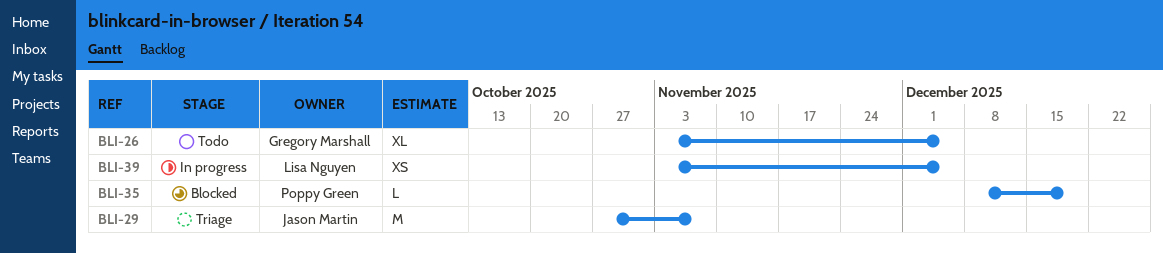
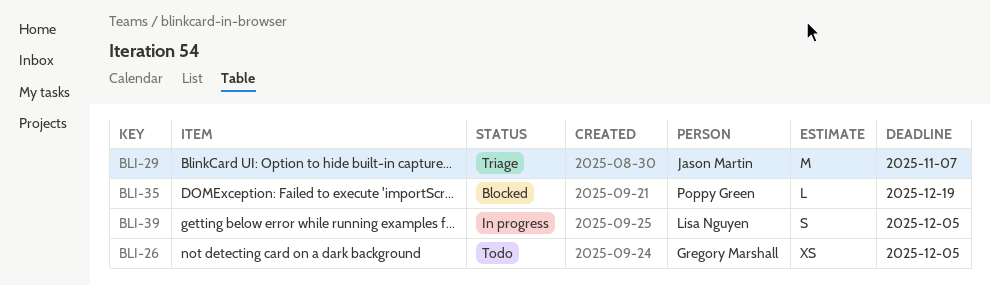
BLI-26, estimate: XL -> XS
BLI-39, estimate: XS -> S

